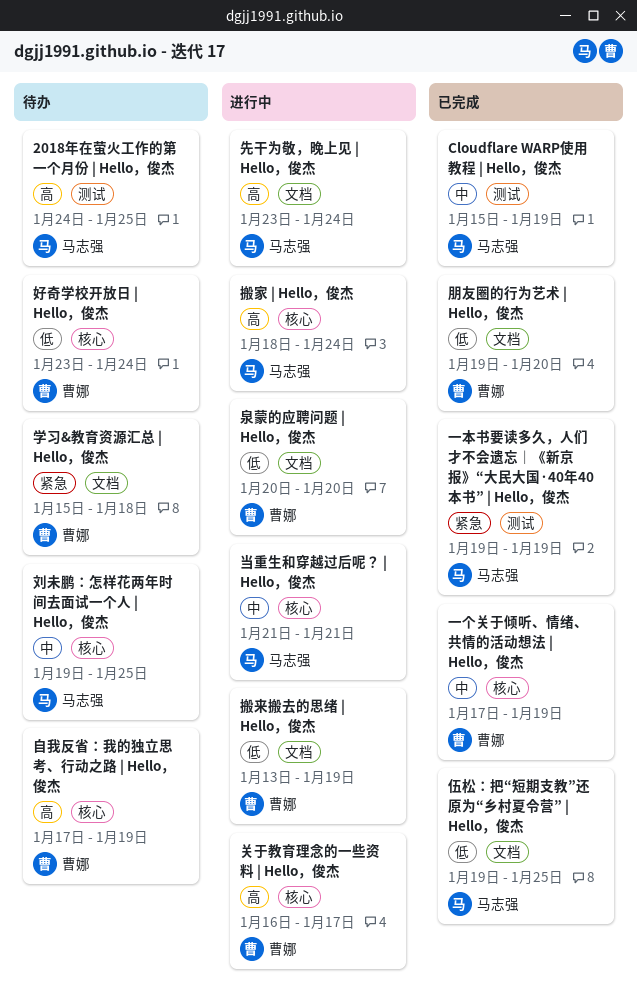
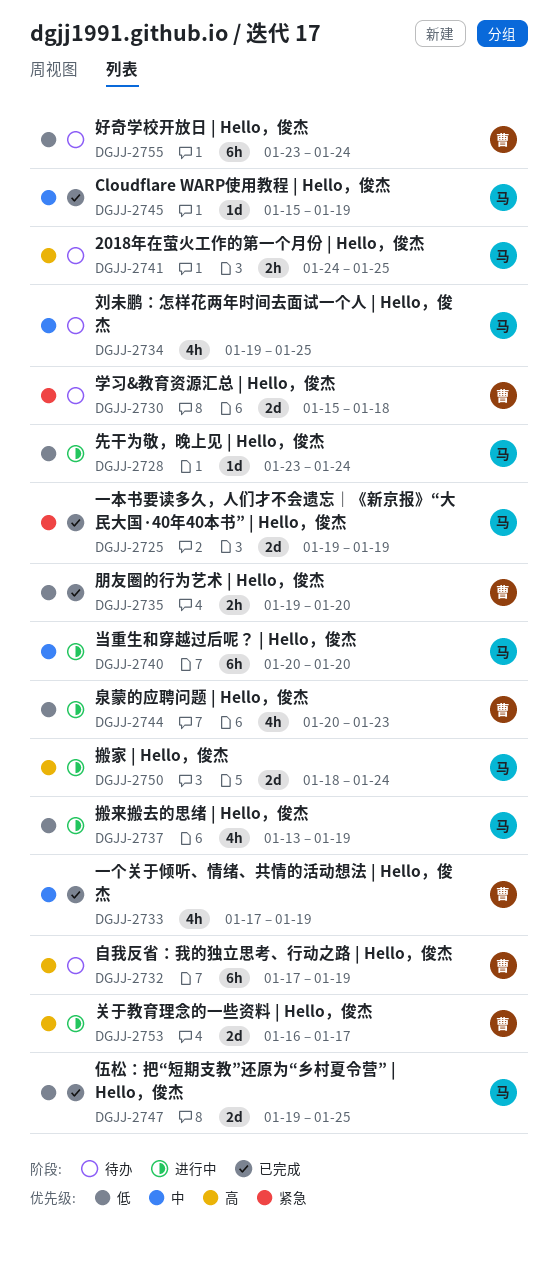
先干为敬，晚上见 | Hello，俊杰, priority: 高 -> 低
当重生和穿越过后呢？ | Hello，俊杰, start: Jan 21 -> Jan 20
当重生和穿越过后呢？ | Hello，俊杰, due: Jan 21 -> Jan 20
搬来搬去的思绪 | Hello，俊杰, owner: 曹娜 -> 马志强
泉蒙的应聘问题 | Hello，俊杰, due: Jan 20 -> Jan 23

